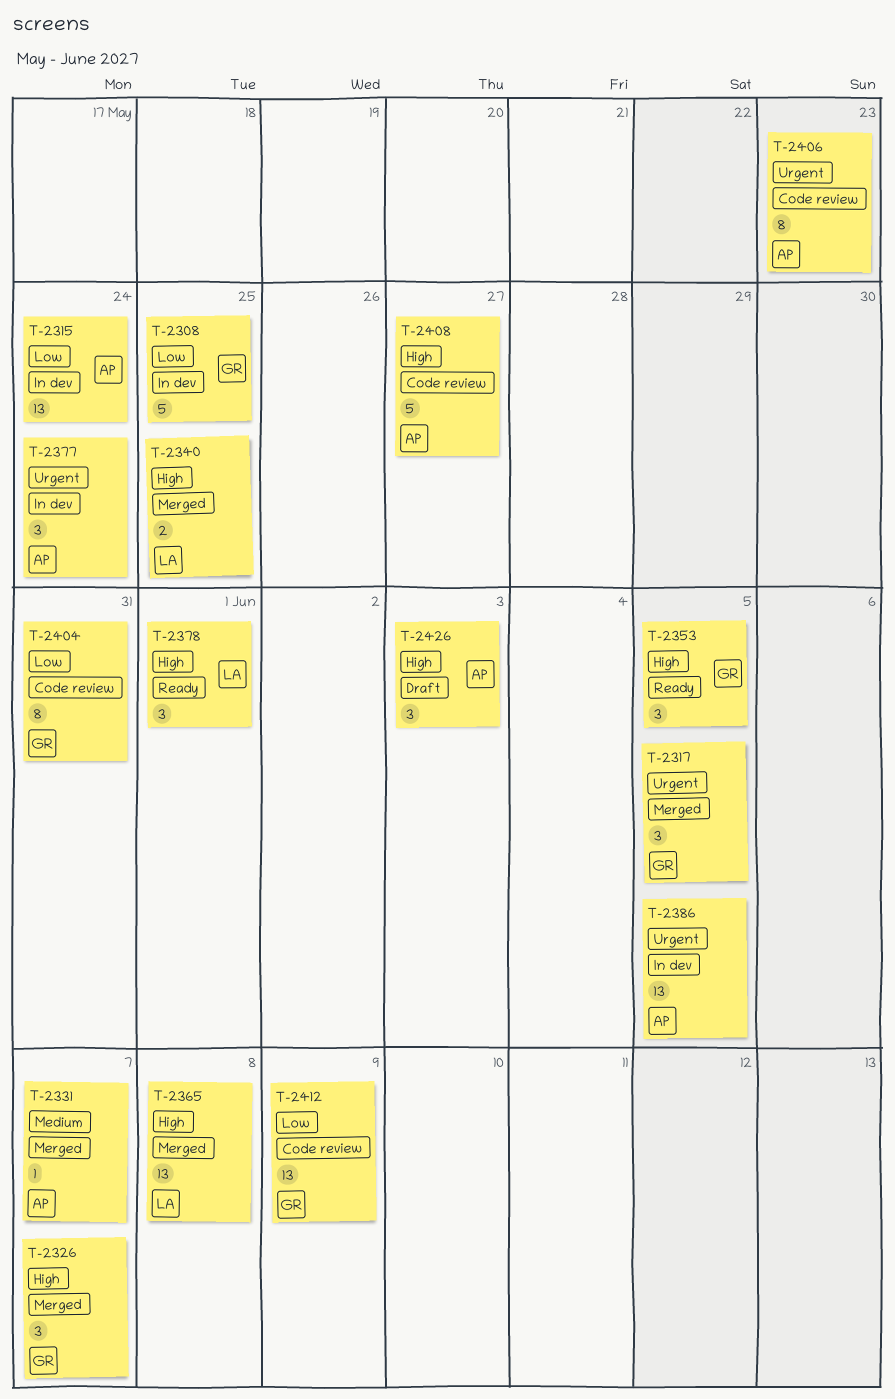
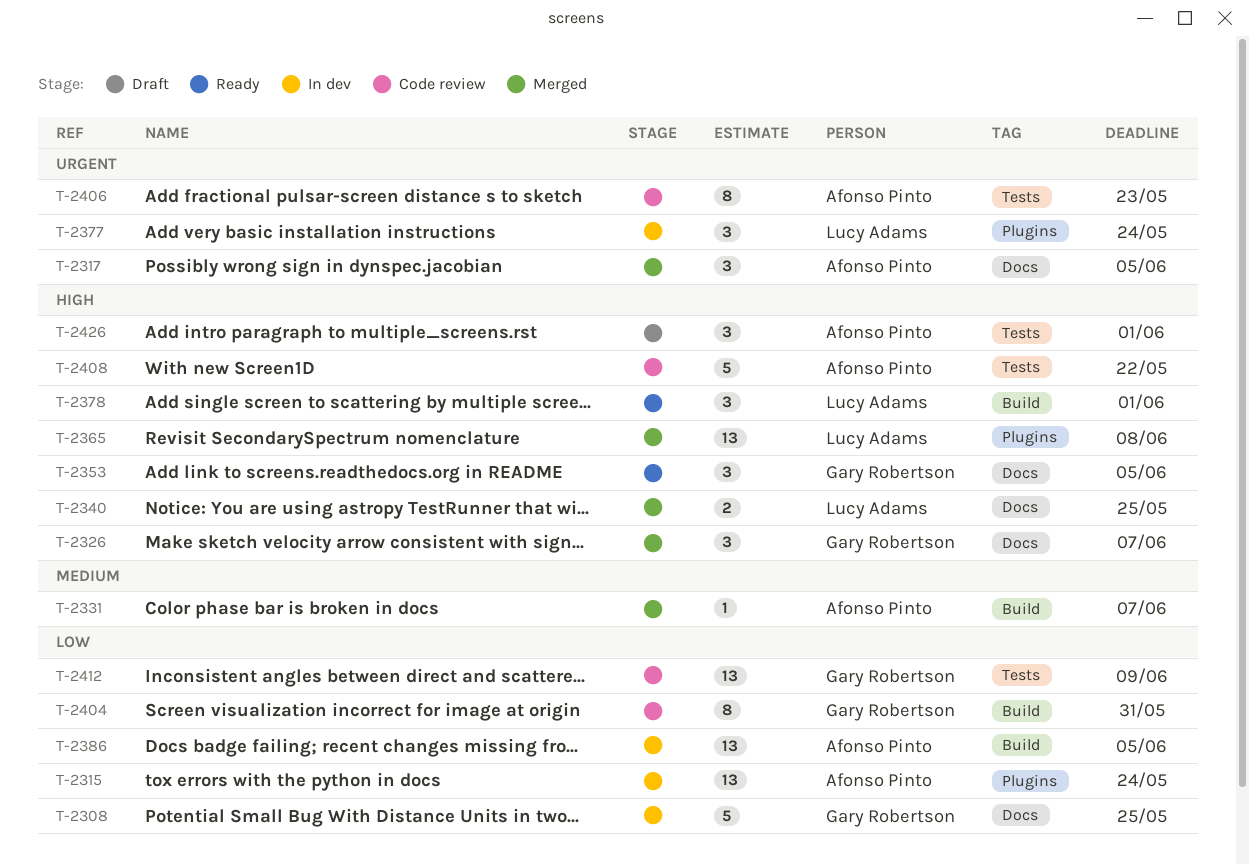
T-2317, owner: Gary Robertson -> Afonso Pinto
T-2377, owner: Afonso Pinto -> Lucy Adams
T-2386, priority: Urgent -> Low
T-2408, due: May 27 -> May 22
T-2426, due: Jun 3 -> Jun 1

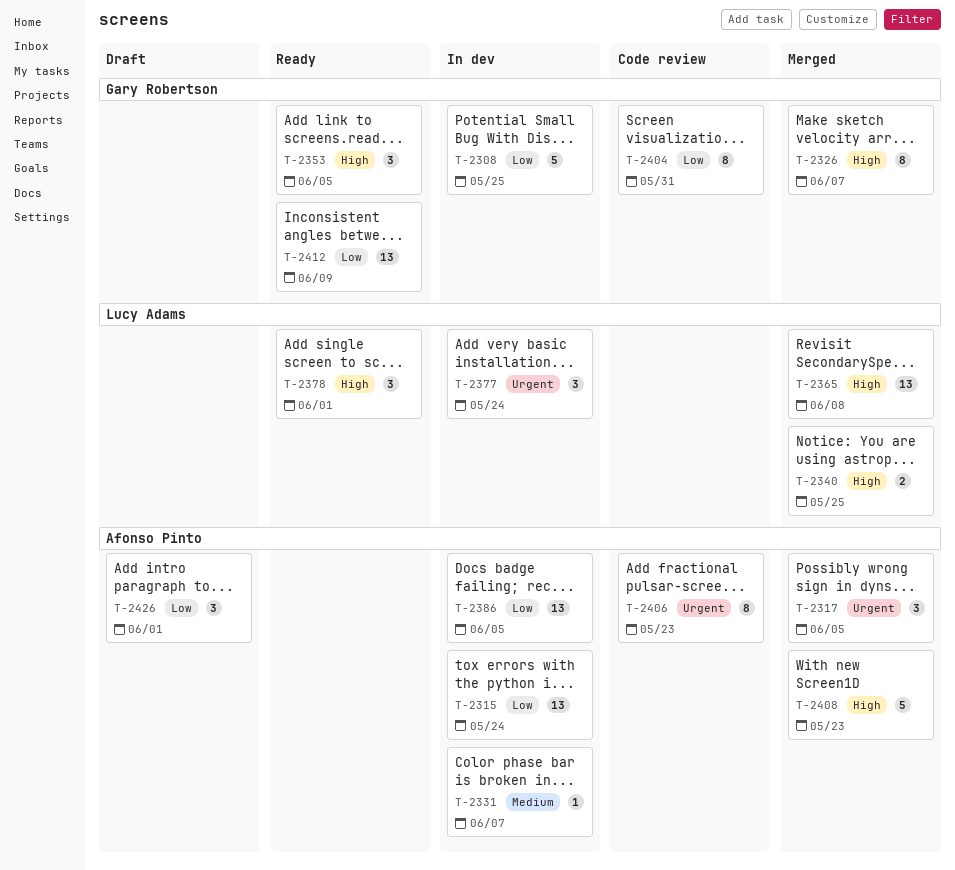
T-2326, estimate: 3 -> 8
T-2331, status: Merged -> In dev
T-2408, status: Code review -> Merged
T-2408, due: May 22 -> May 23
T-2412, status: Code review -> Ready
T-2426, priority: High -> Low

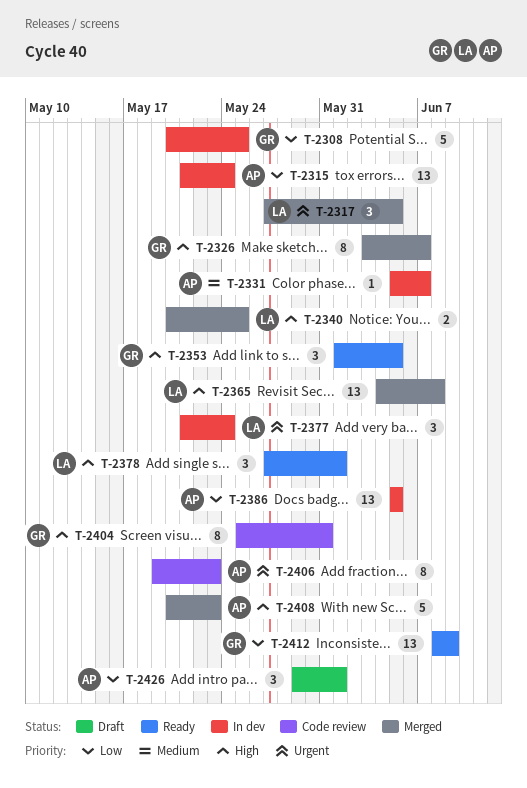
T-2317, owner: Afonso Pinto -> Lucy Adams
T-2404, priority: Low -> High

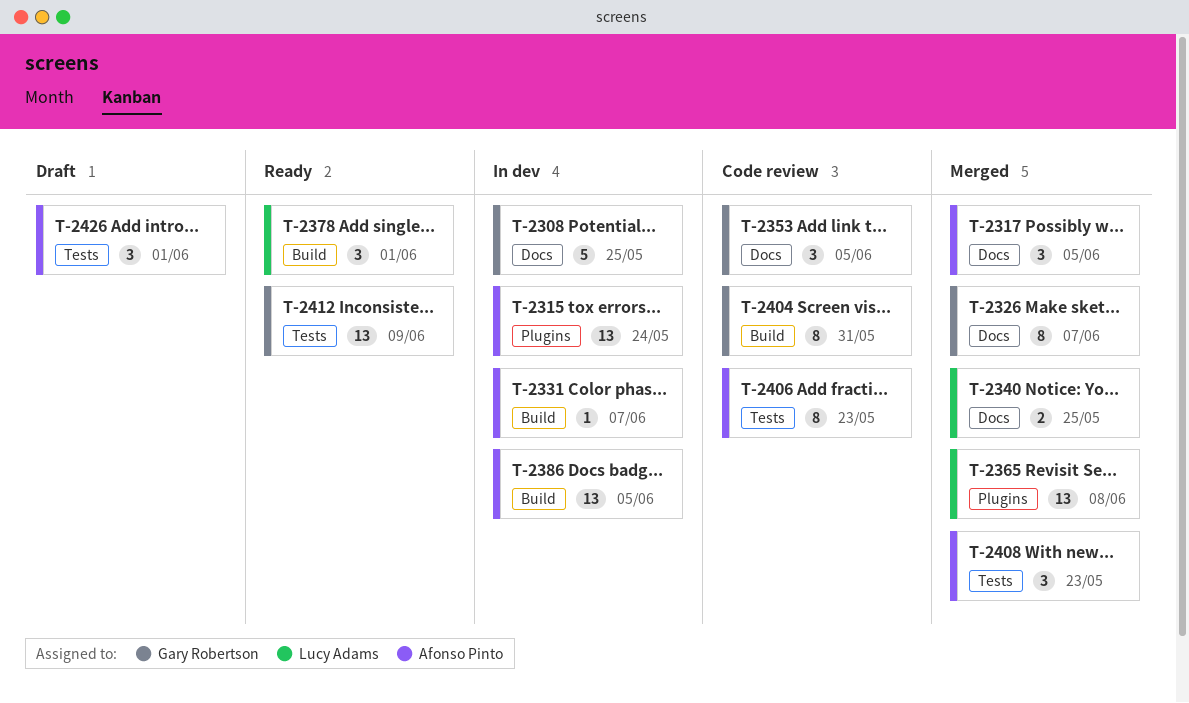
T-2317, owner: Lucy Adams -> Afonso Pinto
T-2353, status: Ready -> Code review
T-2377: present -> none
T-2408, estimate: 5 -> 3

